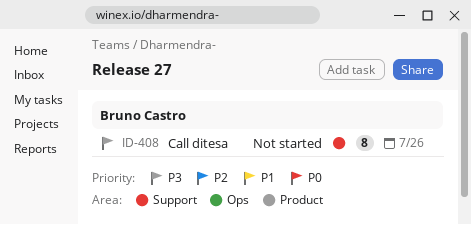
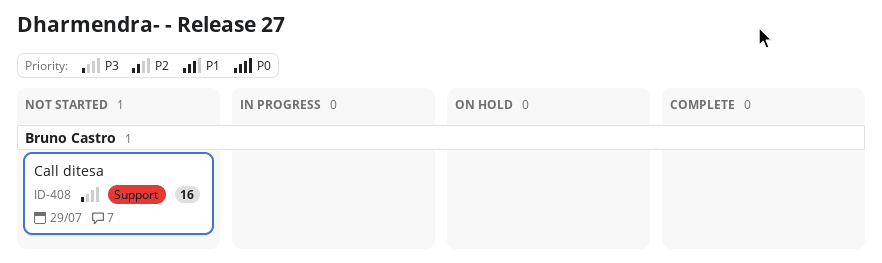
ID-408, estimate: 8 -> 16
ID-408, due: Jul 26 -> Jul 29

